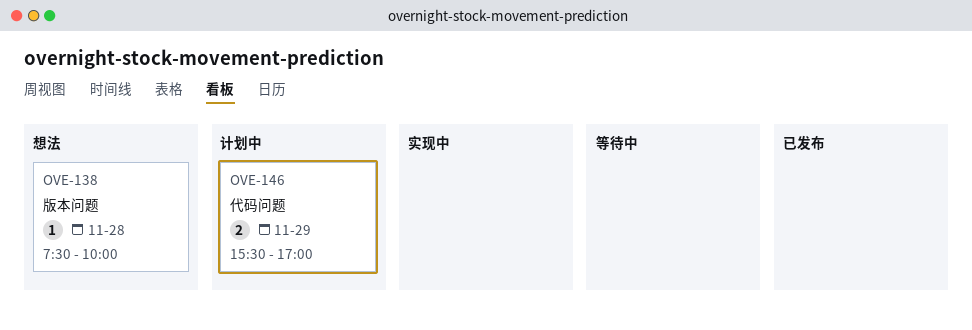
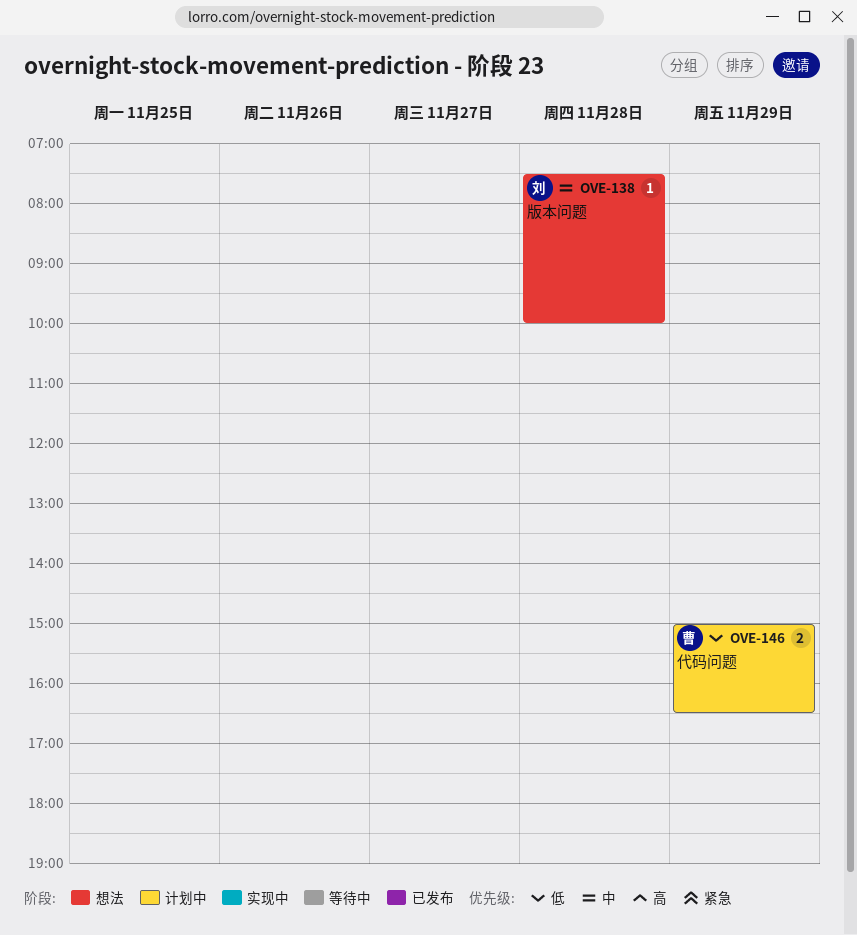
OVE-146, begins: 15:30 -> 15:00
OVE-146, ends: 17:00 -> 16:30

